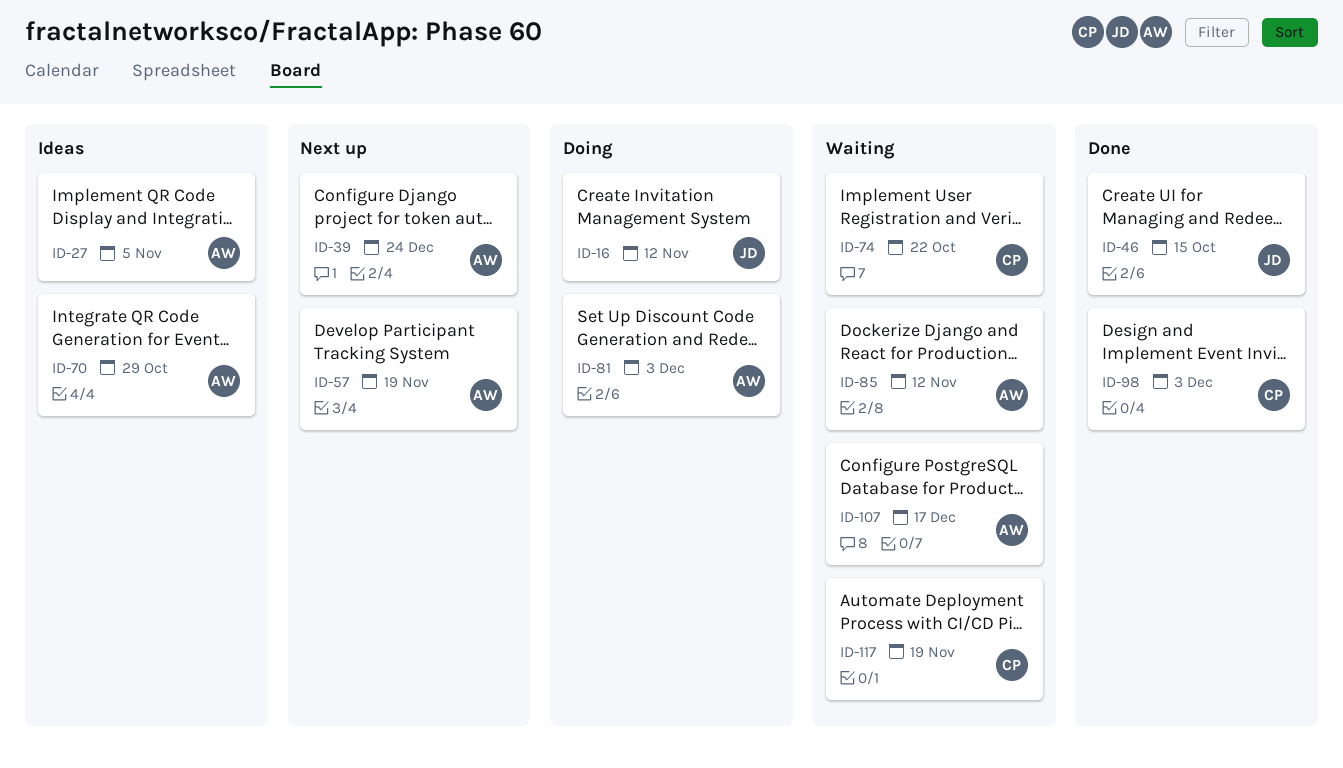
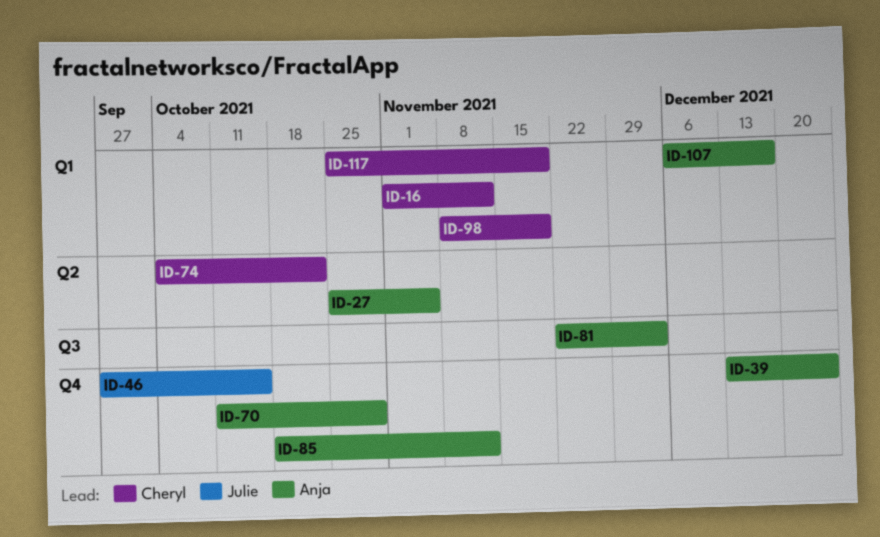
ID-16, owner: Julie -> Cheryl
ID-57: present -> none
ID-98, due: Dec 3 -> Nov 19

